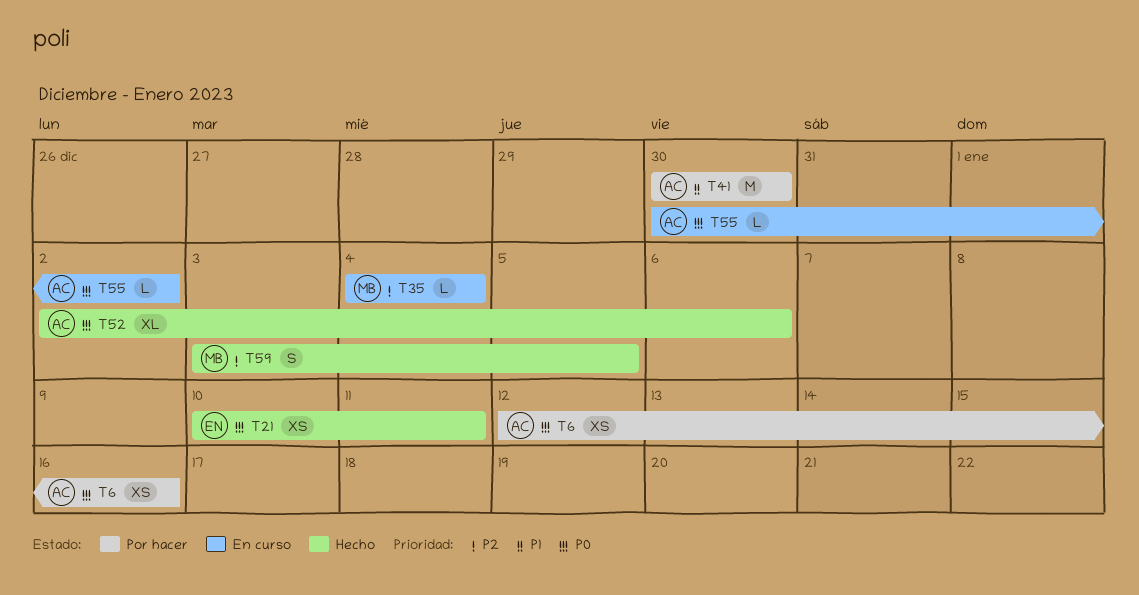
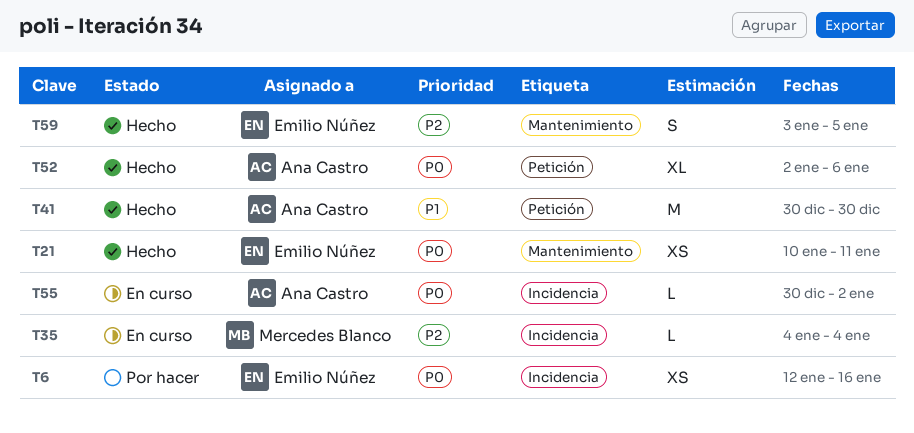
T6, owner: Ana Castro -> Emilio Núñez
T41, status: Por hacer -> Hecho
T59, owner: Mercedes Blanco -> Emilio Núñez

